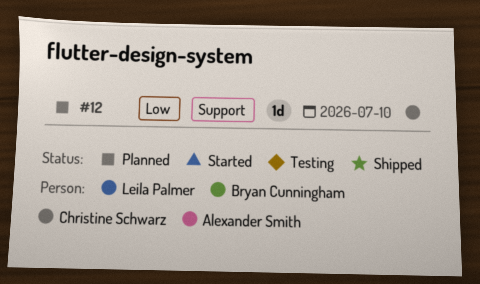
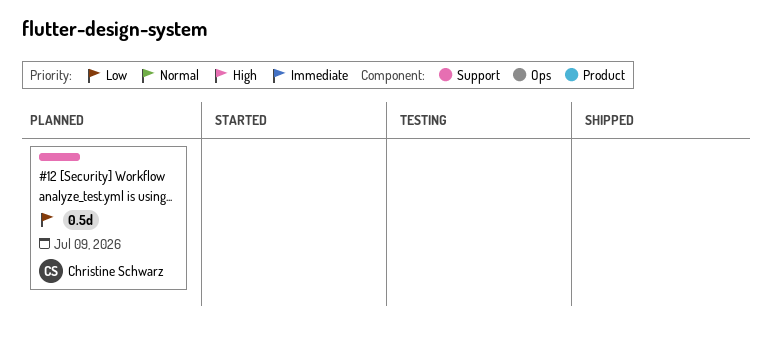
#12, estimate: 1d -> 0.5d
#12, due: Jul 10 -> Jul 9

